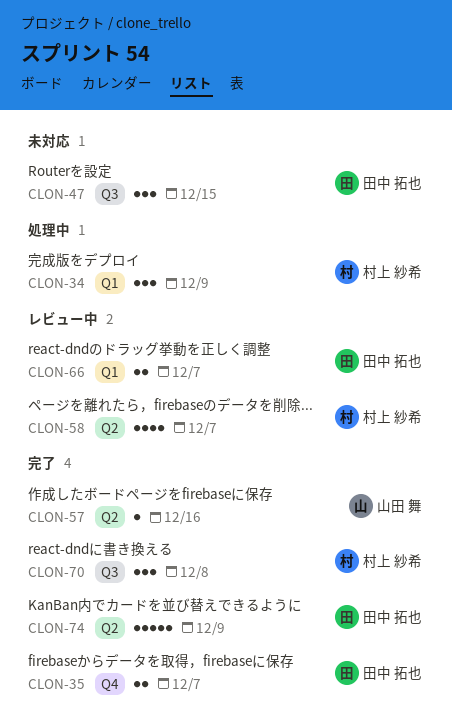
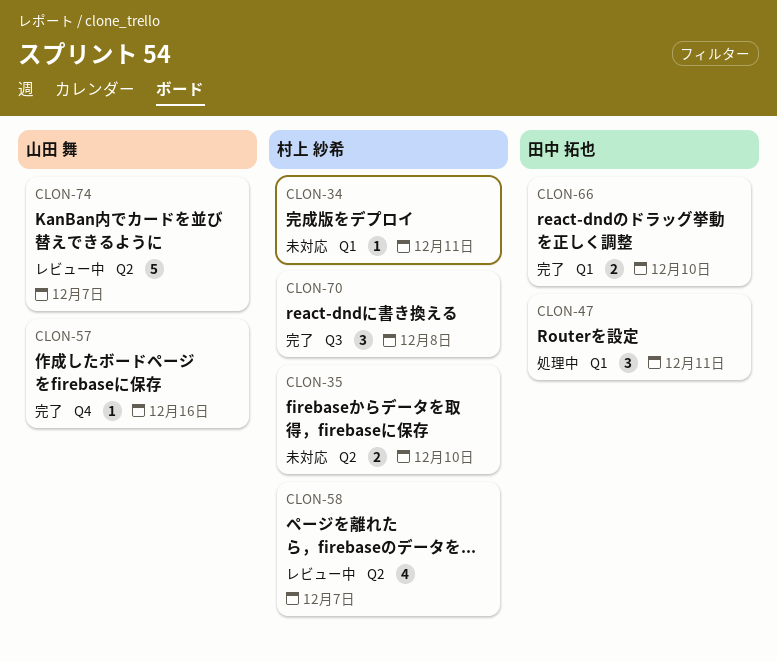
CLON-34, status: 処理中 -> 未対応
CLON-34, estimate: 3 -> 1
CLON-34, due: Dec 9 -> Dec 11
CLON-35, status: 完了 -> 未対応
CLON-35, owner: 田中 拓也 -> 村上 紗希
CLON-35, label: Q4 -> Q2
CLON-35, due: Dec 7 -> Dec 10
CLON-47, status: 未対応 -> 処理中
CLON-47, label: Q3 -> Q1
CLON-47, due: Dec 15 -> Dec 11
CLON-57, label: Q2 -> Q4
CLON-66, status: レビュー中 -> 完了
CLON-66, due: Dec 7 -> Dec 10
CLON-74, status: 完了 -> レビュー中
CLON-74, owner: 田中 拓也 -> 山田 舞
CLON-74, due: Dec 9 -> Dec 7

